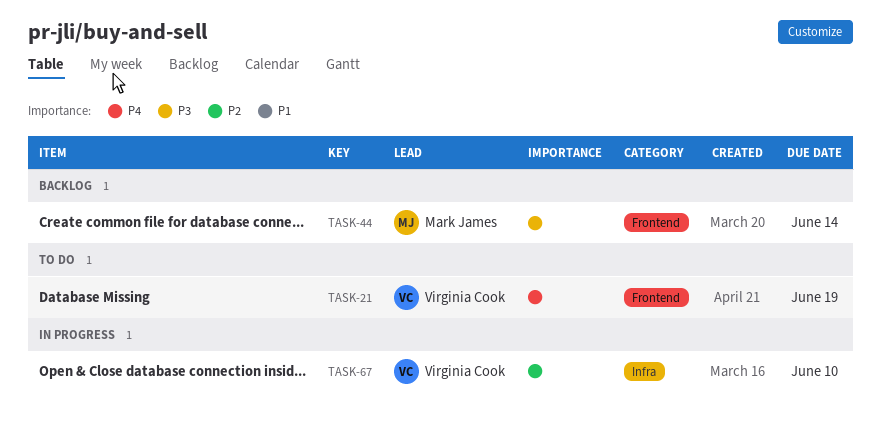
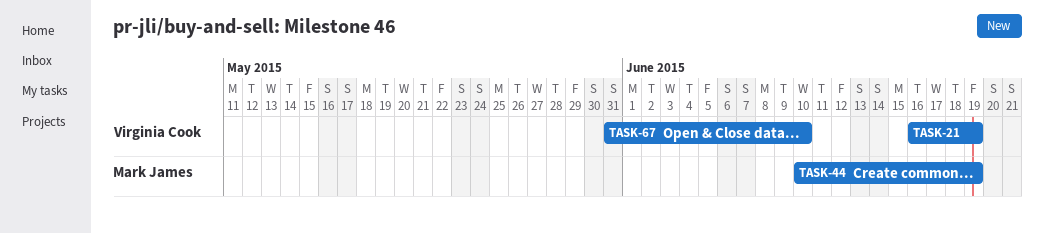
TASK-44, due: Jun 14 -> Jun 19

